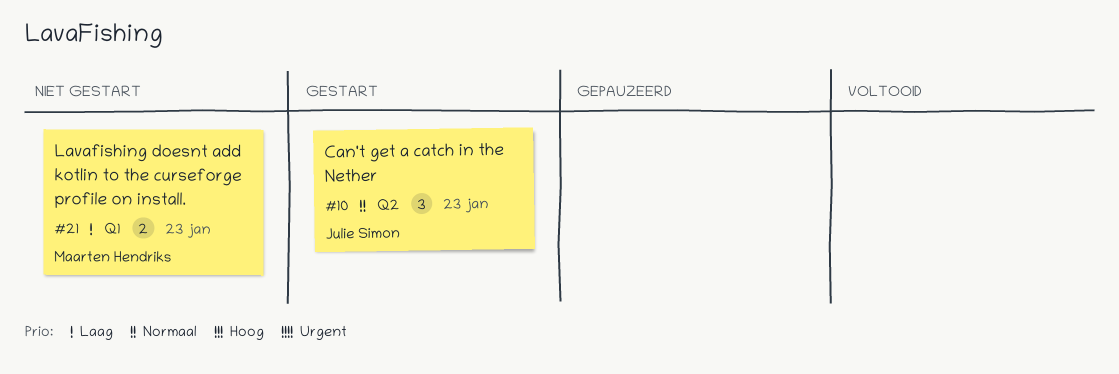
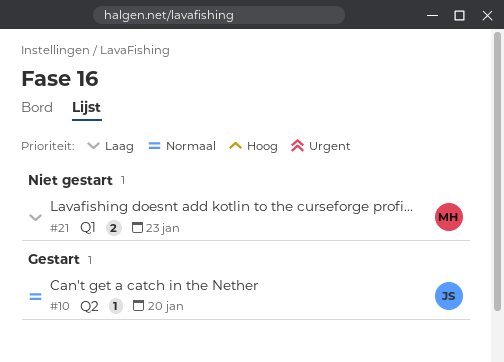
#10, estimate: 3 -> 1
#10, due: Jan 23 -> Jan 20

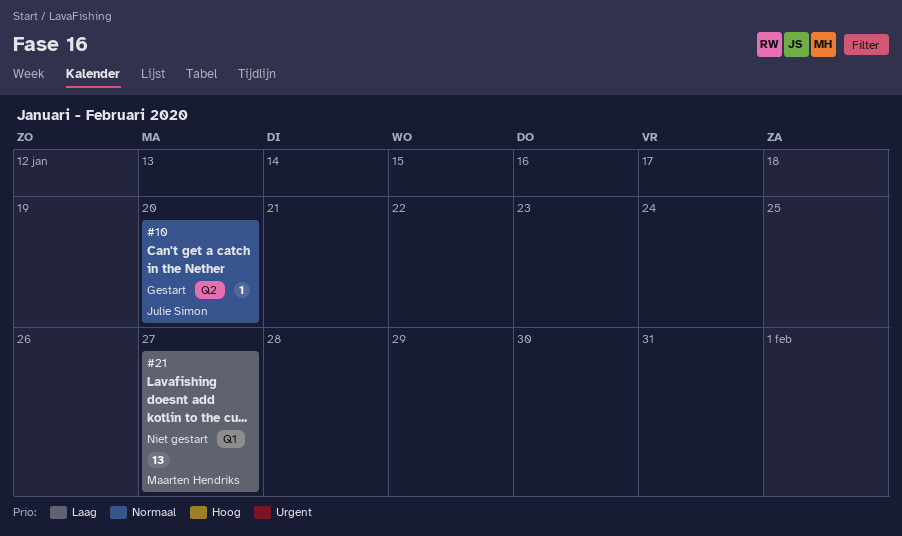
#21, estimate: 2 -> 13
#21, due: Jan 23 -> Jan 27

